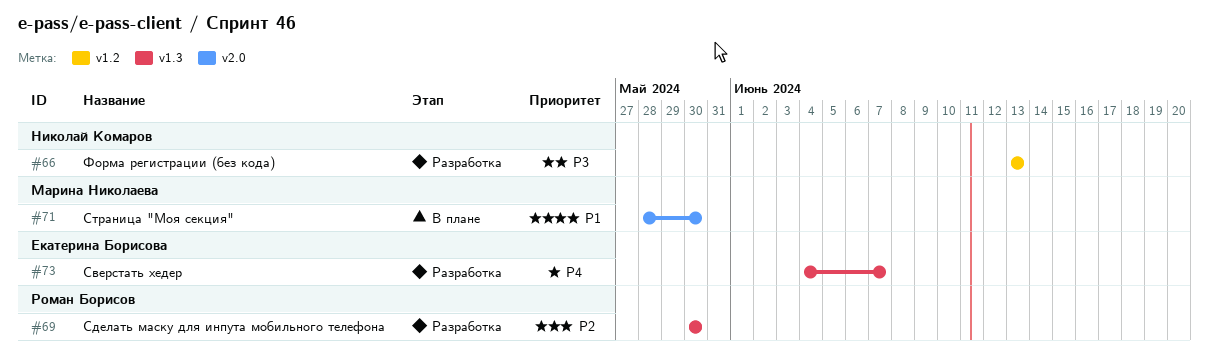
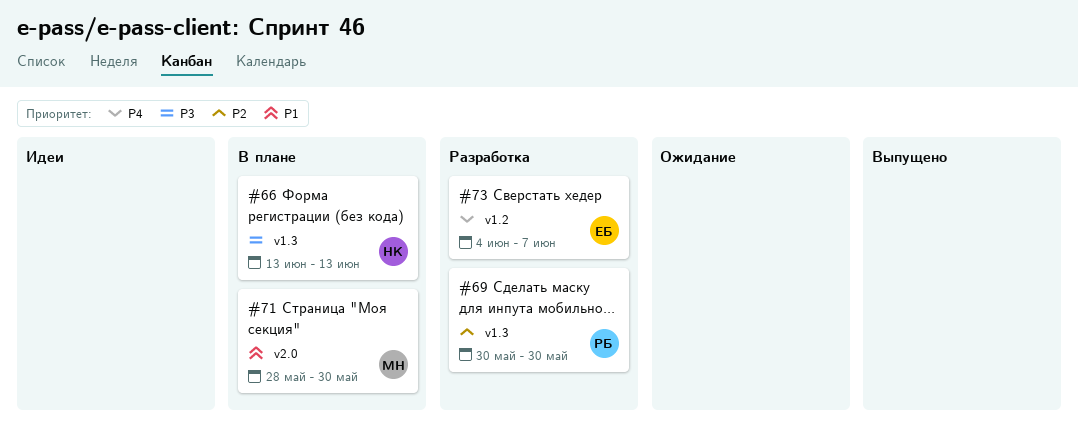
#66, status: Разработка -> В плане
#66, label: v1.2 -> v1.3
#73, label: v1.3 -> v1.2

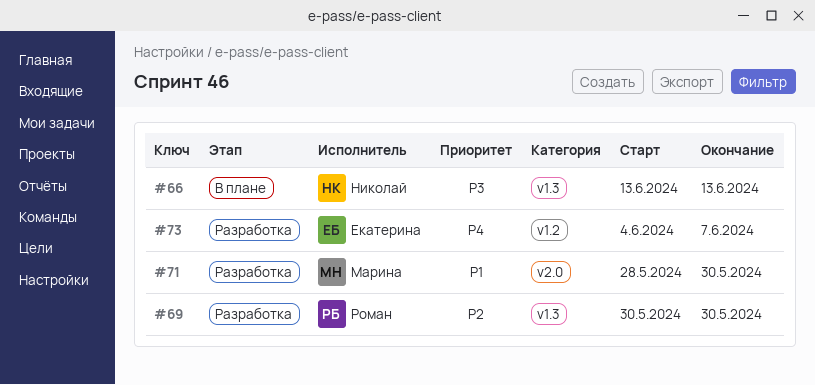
#71, status: В плане -> Разработка

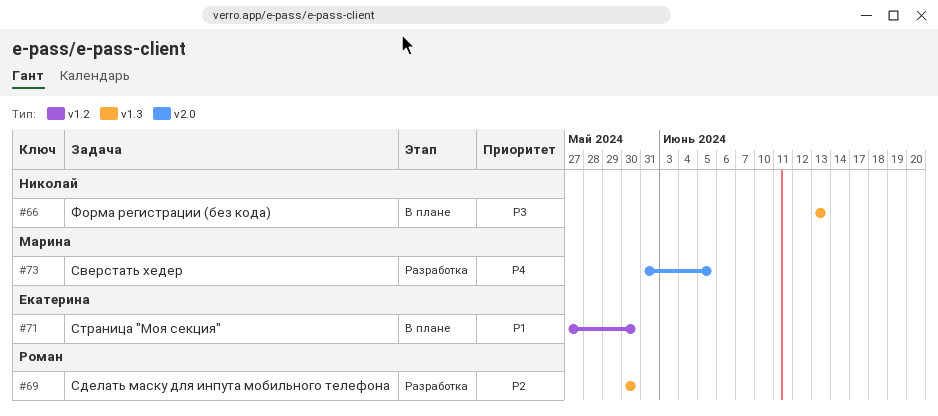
#71, status: Разработка -> В плане
#71, owner: Марина -> Екатерина
#71, label: v2.0 -> v1.2
#71, start: May 28 -> May 27
#73, owner: Екатерина -> Марина
#73, label: v1.2 -> v2.0
#73, start: Jun 4 -> May 31
#73, due: Jun 7 -> Jun 5

